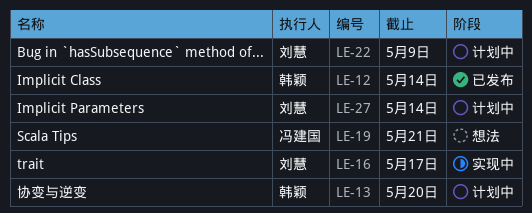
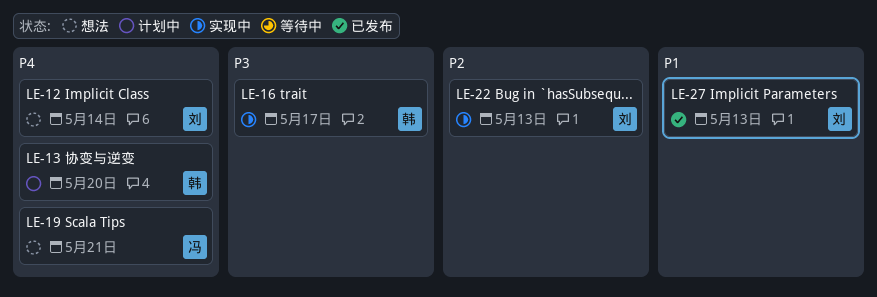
LE-12, status: 已发布 -> 想法
LE-12, owner: 韩颖 -> 刘慧
LE-16, owner: 刘慧 -> 韩颖
LE-22, status: 计划中 -> 实现中
LE-22, due: May 9 -> May 13
LE-27, status: 计划中 -> 已发布
LE-27, due: May 14 -> May 13

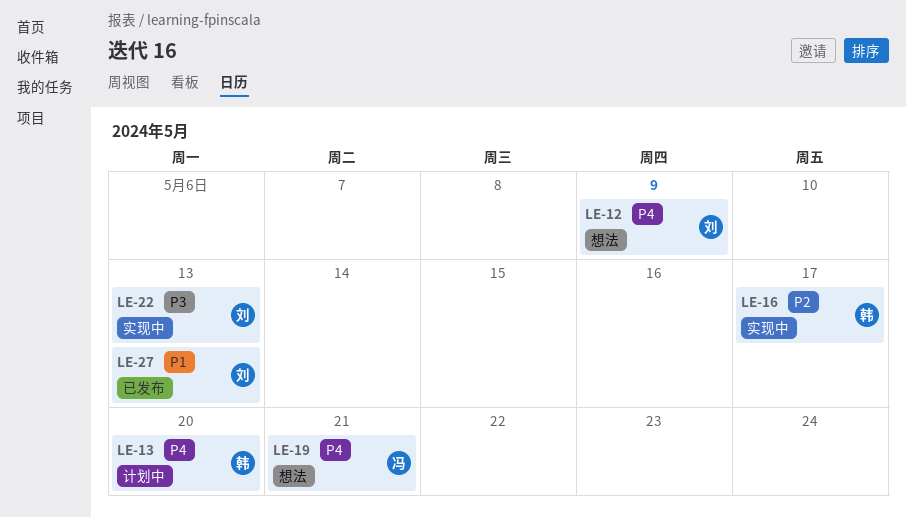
LE-12, due: May 14 -> May 9
LE-16, priority: P3 -> P2
LE-22, priority: P2 -> P3

